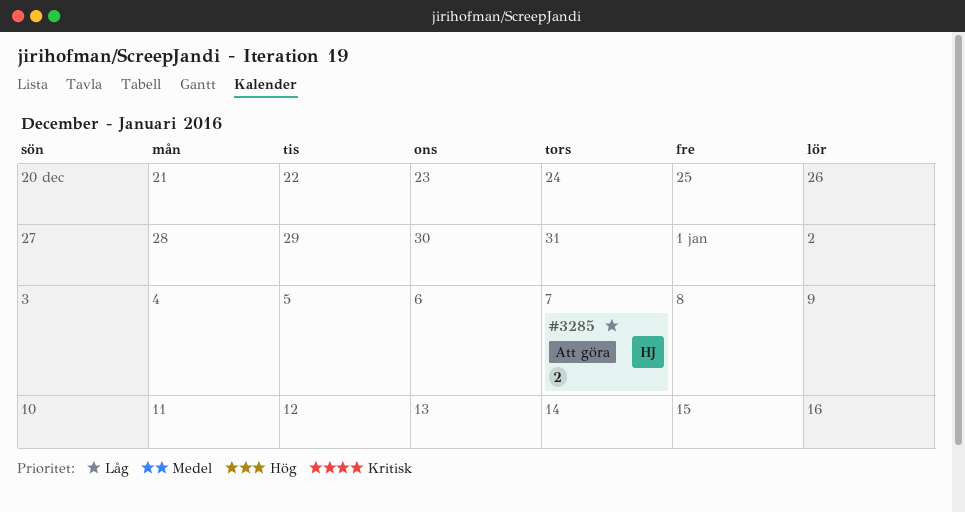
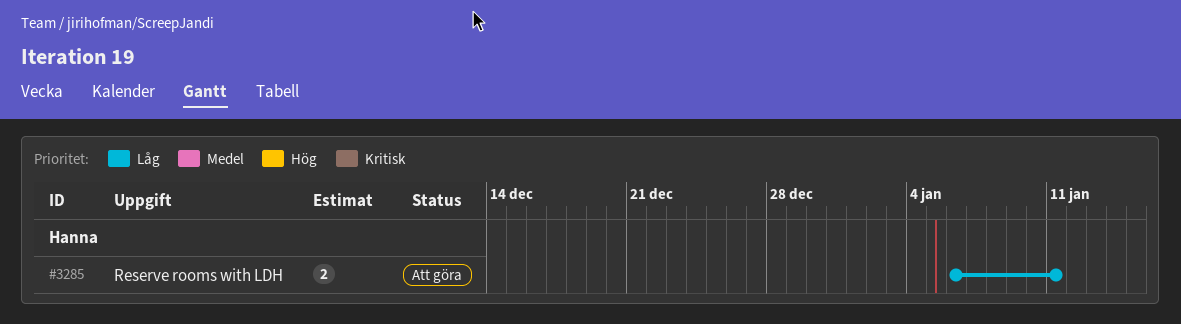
#3285, due: Jan 7 -> Jan 11

